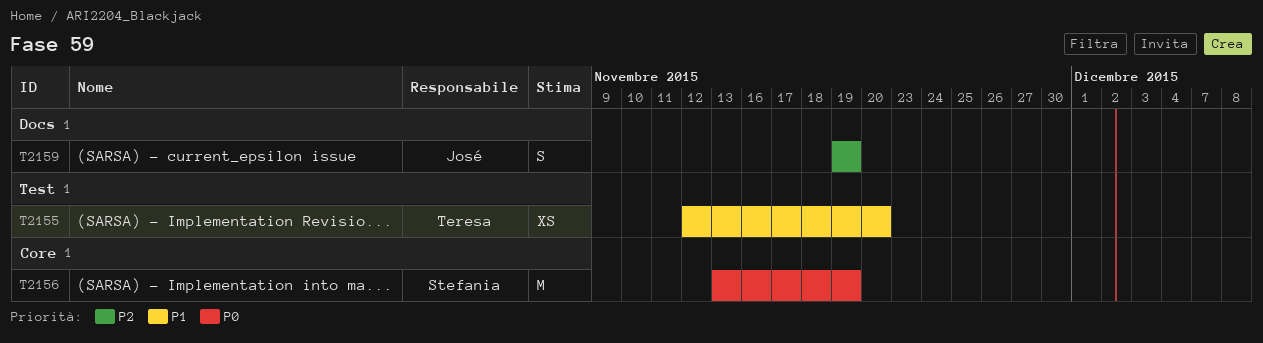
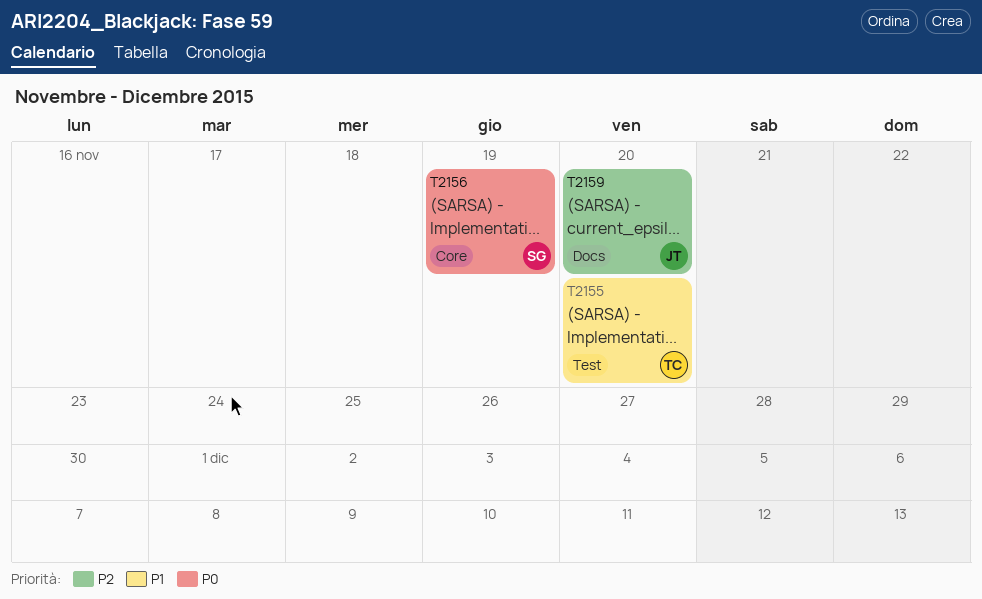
T2159, due: Nov 19 -> Nov 20

